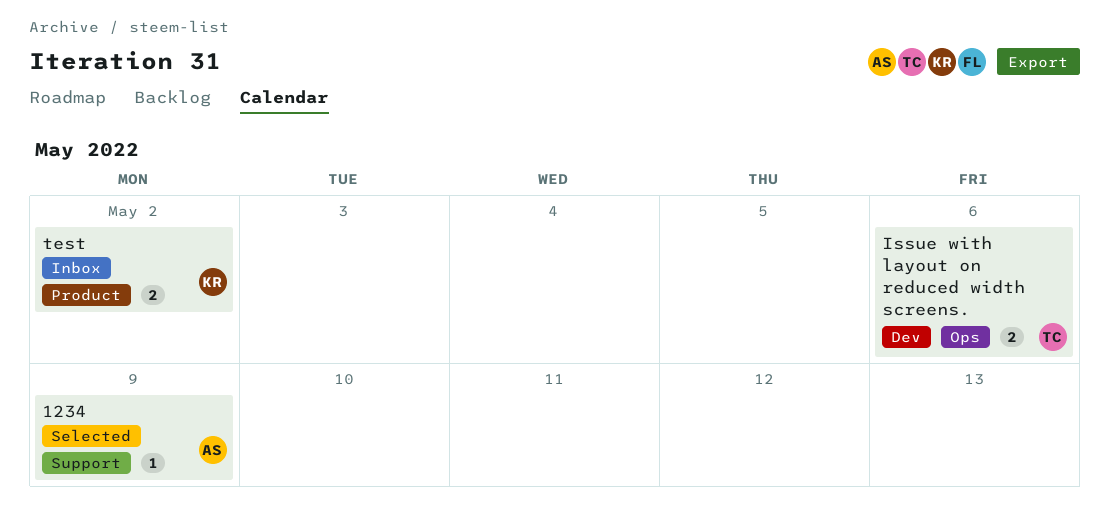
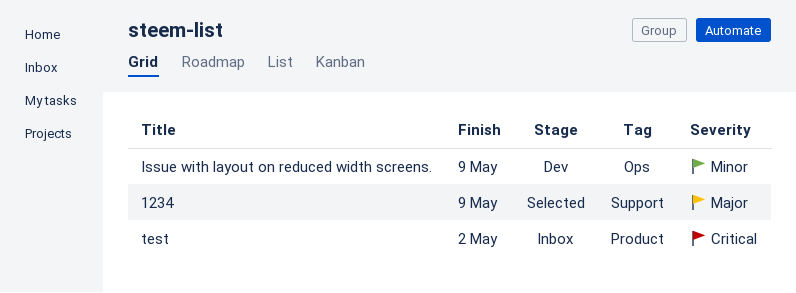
Issue with layout on reduced width screens., due: May 6 -> May 9

